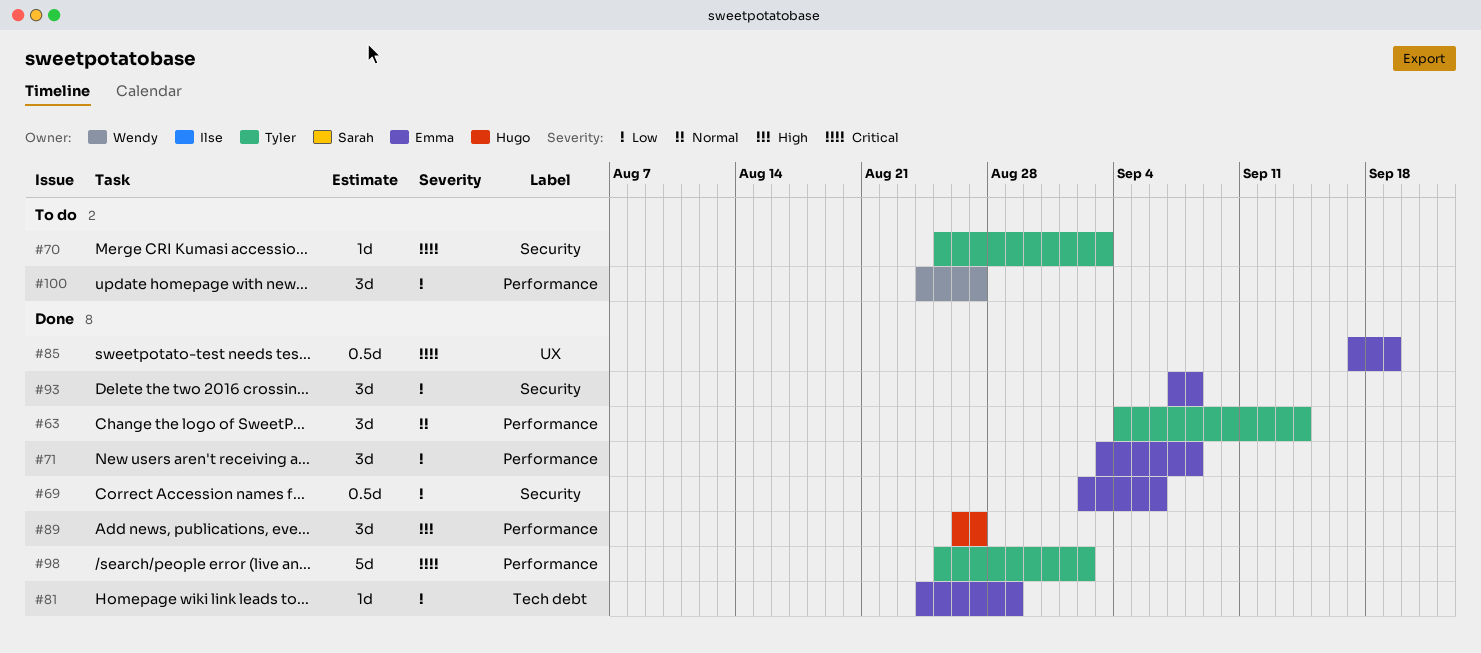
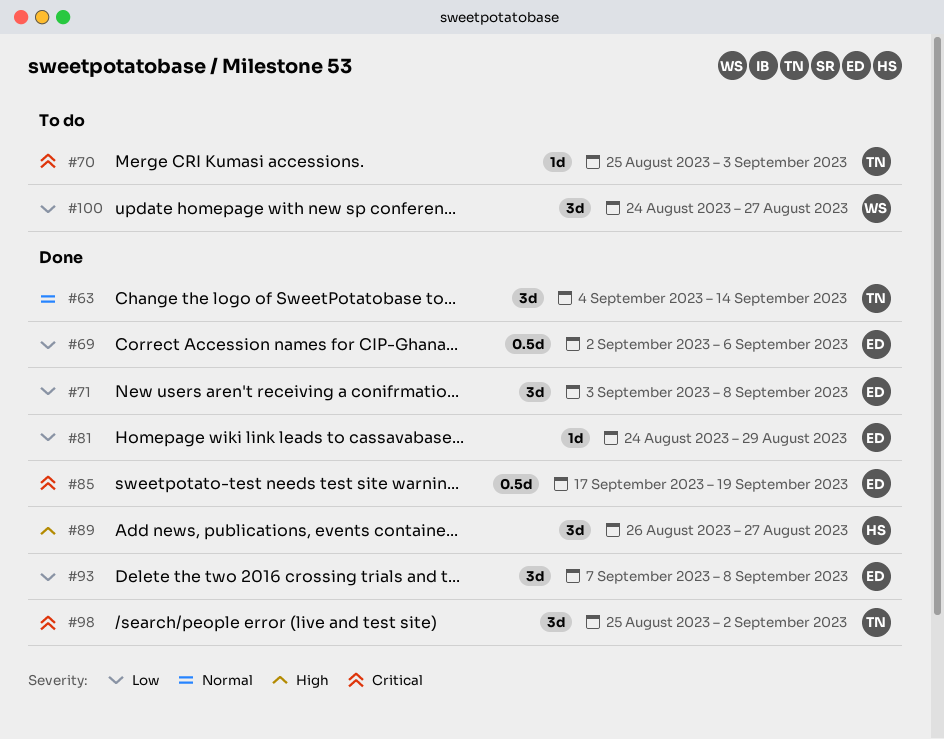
#98, estimate: 5d -> 3d

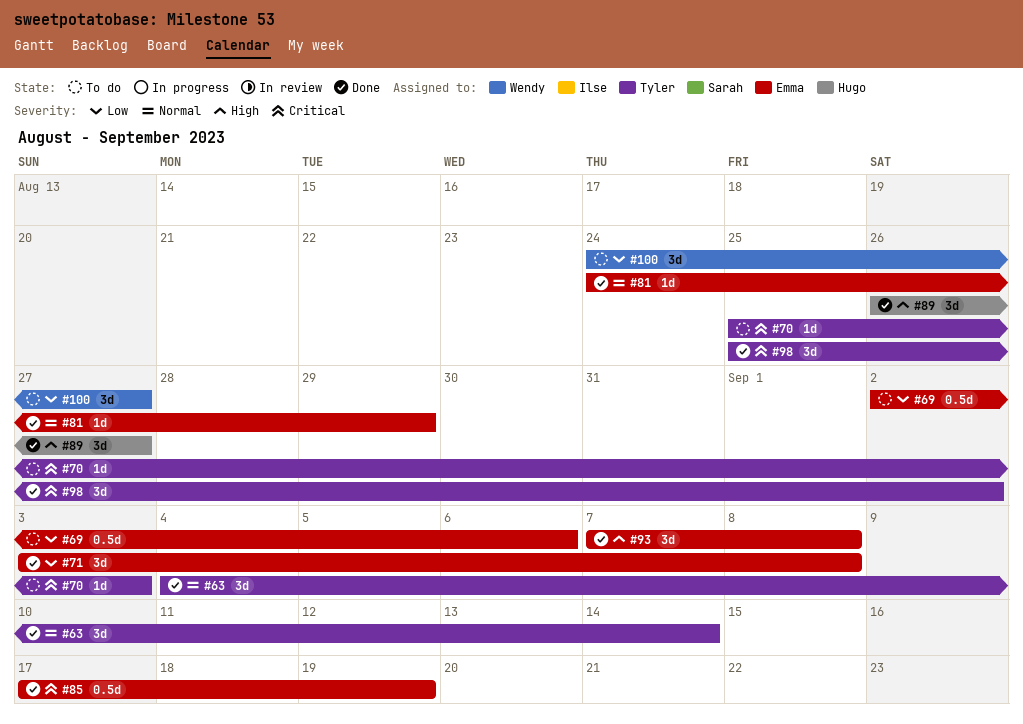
#69, status: Done -> To do
#81, priority: Low -> Normal
#93, priority: Low -> High

